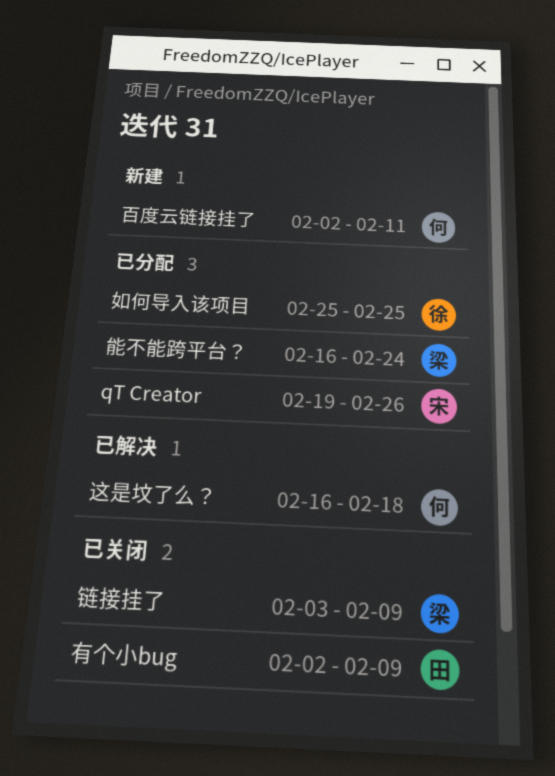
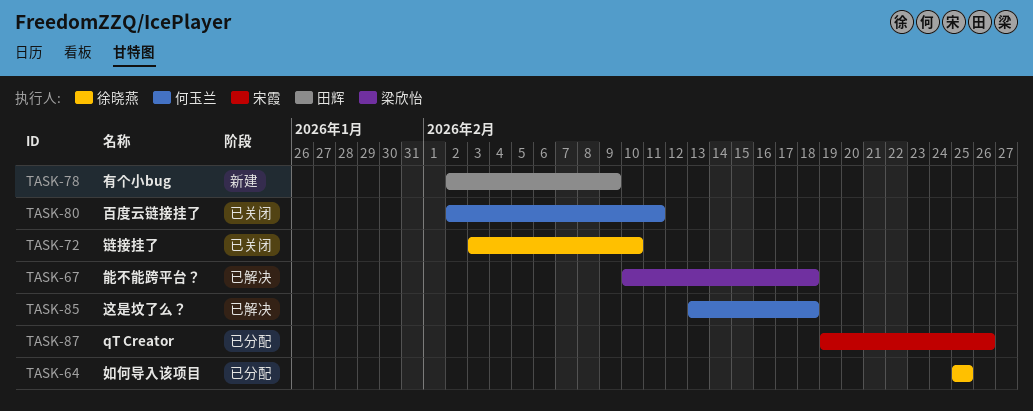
有个小bug, status: 已关闭 -> 新建
百度云链接挂了, status: 新建 -> 已关闭
能不能跨平台？, status: 已分配 -> 已解决
能不能跨平台？, start: Feb 16 -> Feb 10
能不能跨平台？, due: Feb 24 -> Feb 18
这是坟了么？, start: Feb 16 -> Feb 13
链接挂了, owner: 梁欣怡 -> 徐晓燕
链接挂了, due: Feb 9 -> Feb 10

